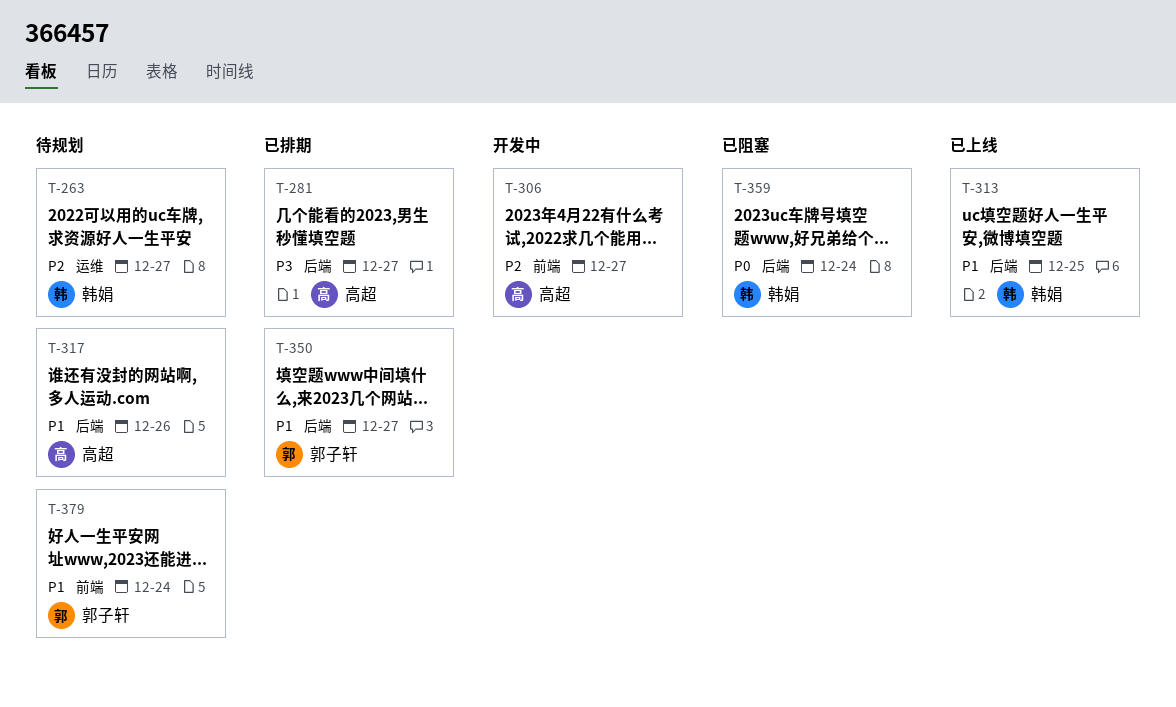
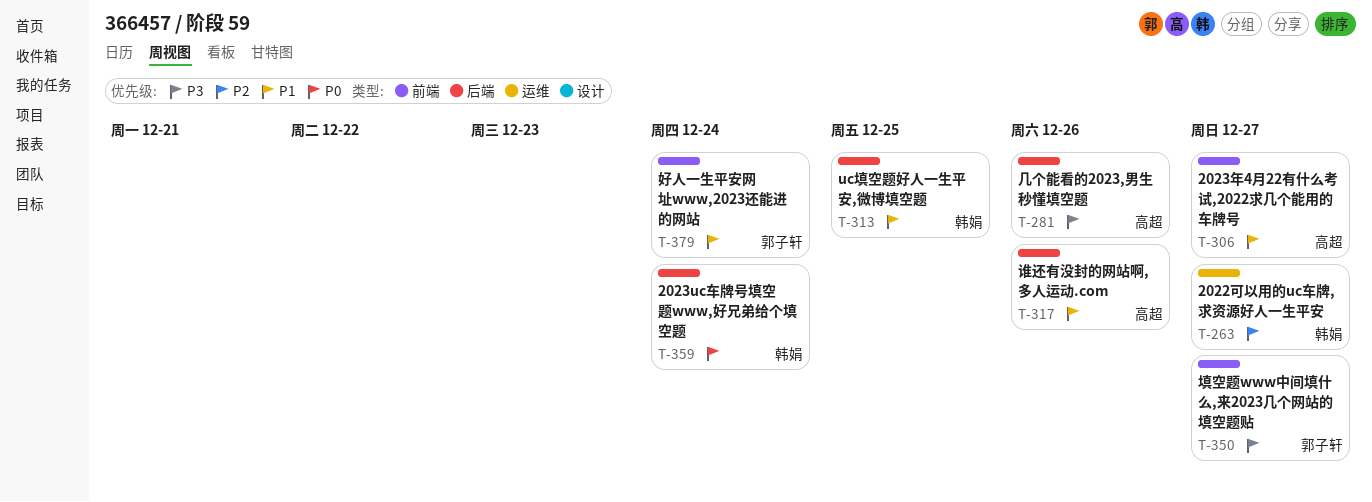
T-281, due: Dec 27 -> Dec 26
T-306, priority: P2 -> P1
T-350, priority: P1 -> P3
T-350, label: 后端 -> 前端

